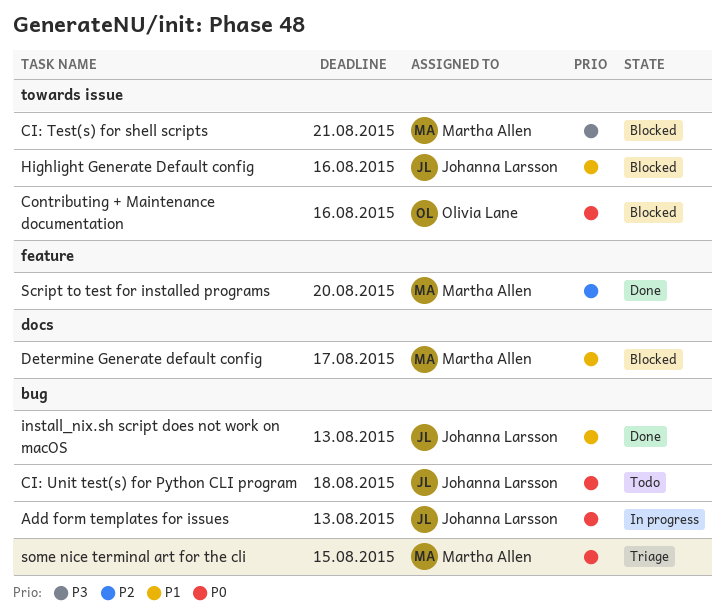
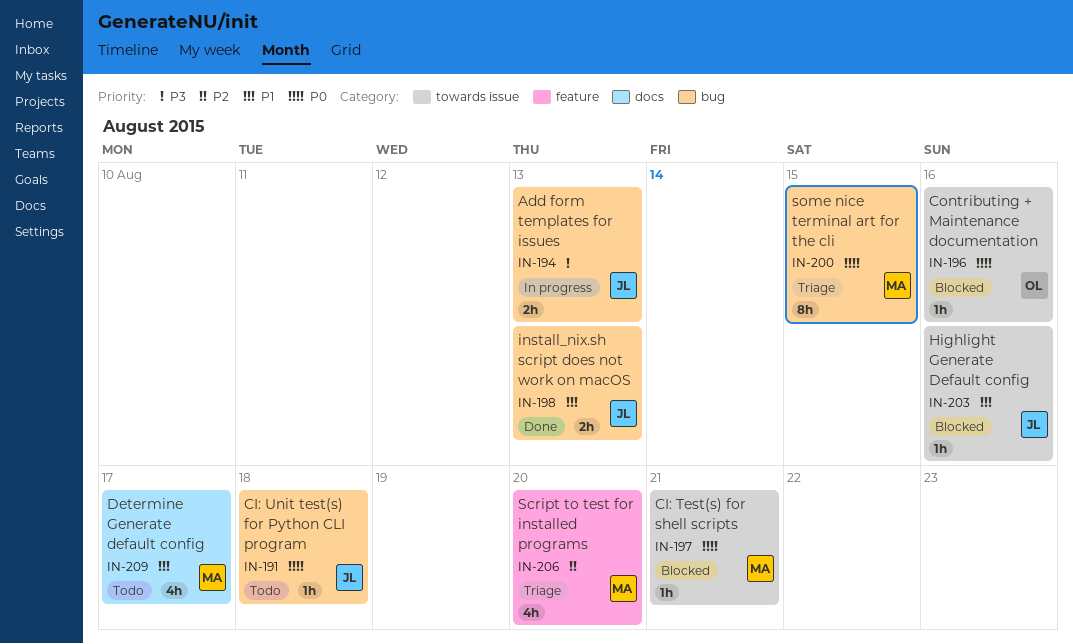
Add form templates for issues, priority: P0 -> P3
CI: Test(s) for shell scripts, priority: P3 -> P0
Determine Generate default config, status: Blocked -> Todo
Script to test for installed programs, status: Done -> Triage

